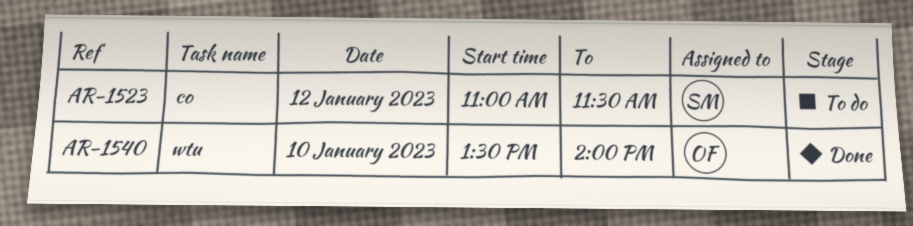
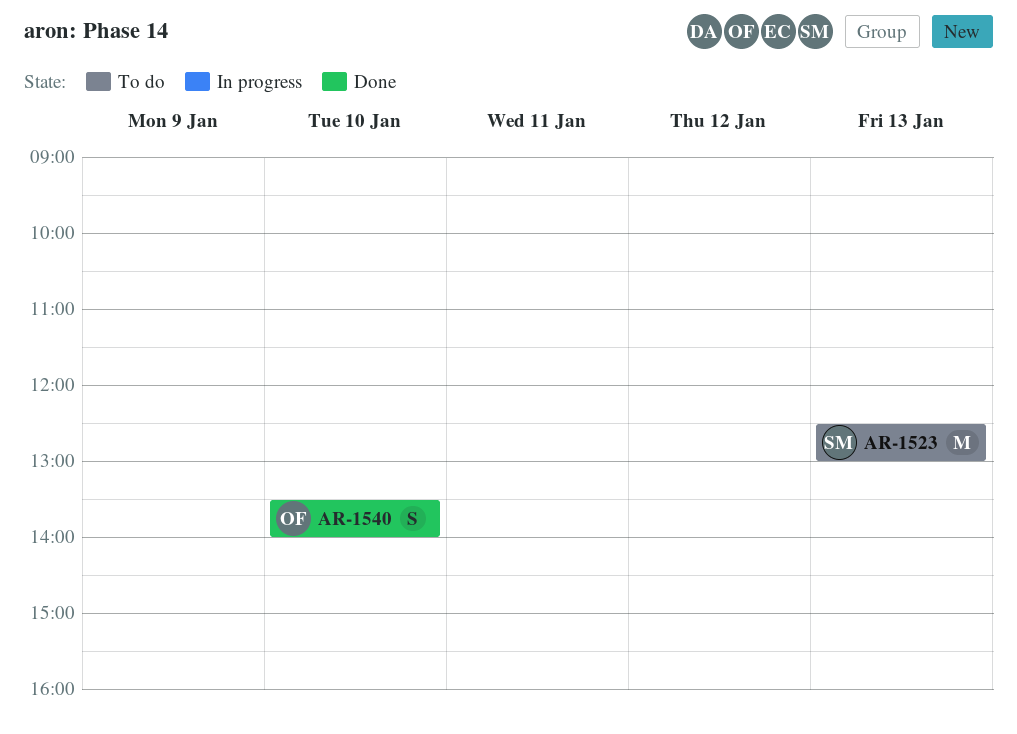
AR-1523, day: Jan 12 -> Jan 13
AR-1523, begins: 11:00 -> 12:30
AR-1523, ends: 11:30 -> 13:00

